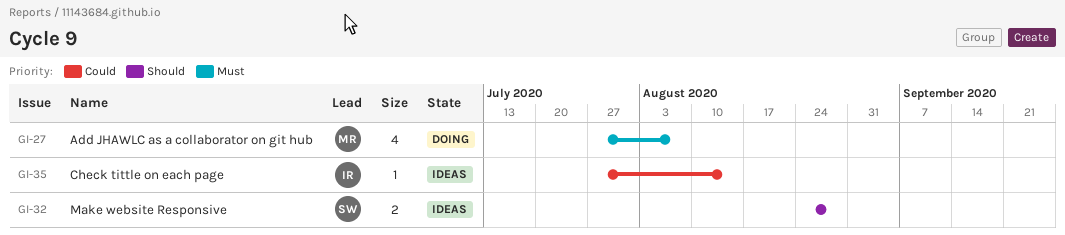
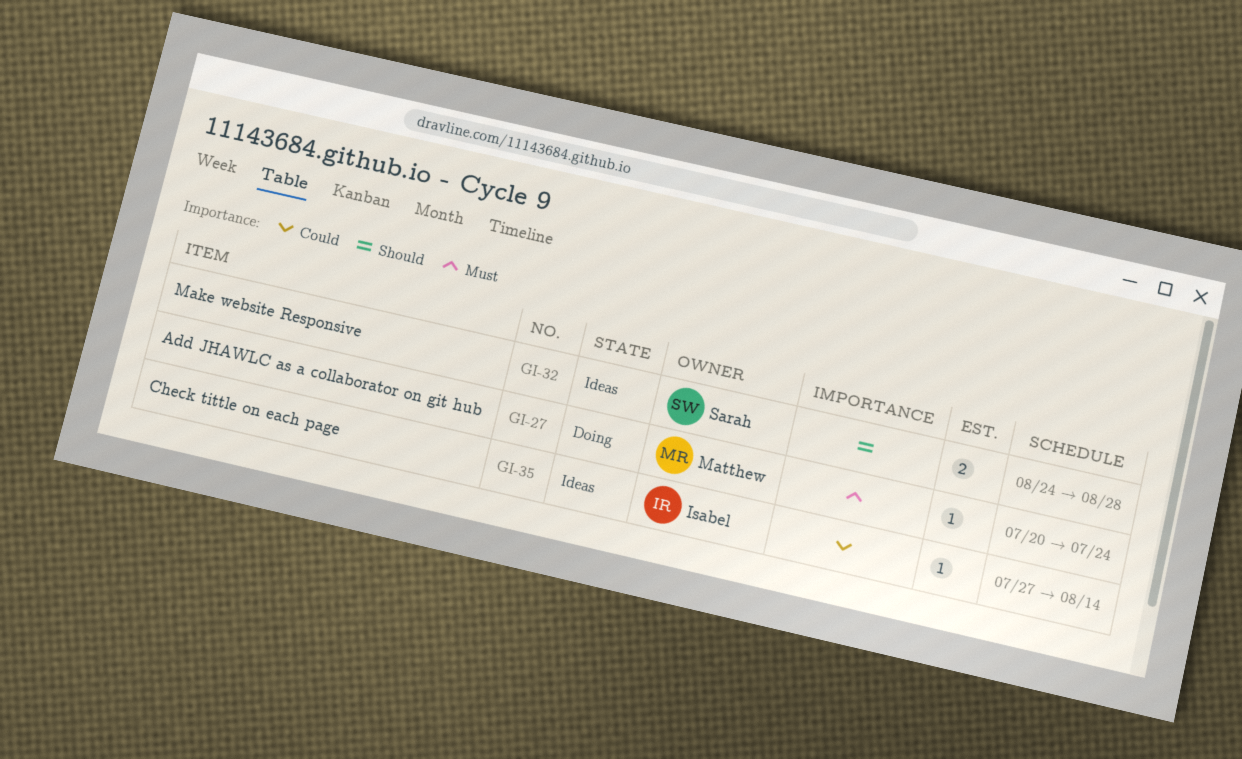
GI-27, estimate: 4 -> 1
GI-27, start: Jul 27 -> Jul 20
GI-27, due: Aug 7 -> Jul 24

